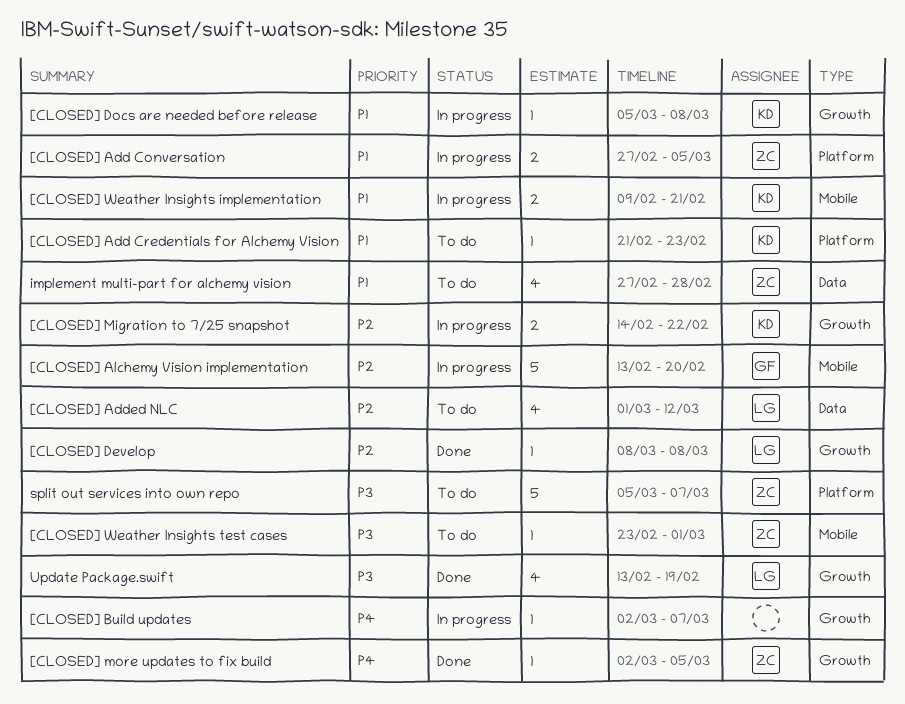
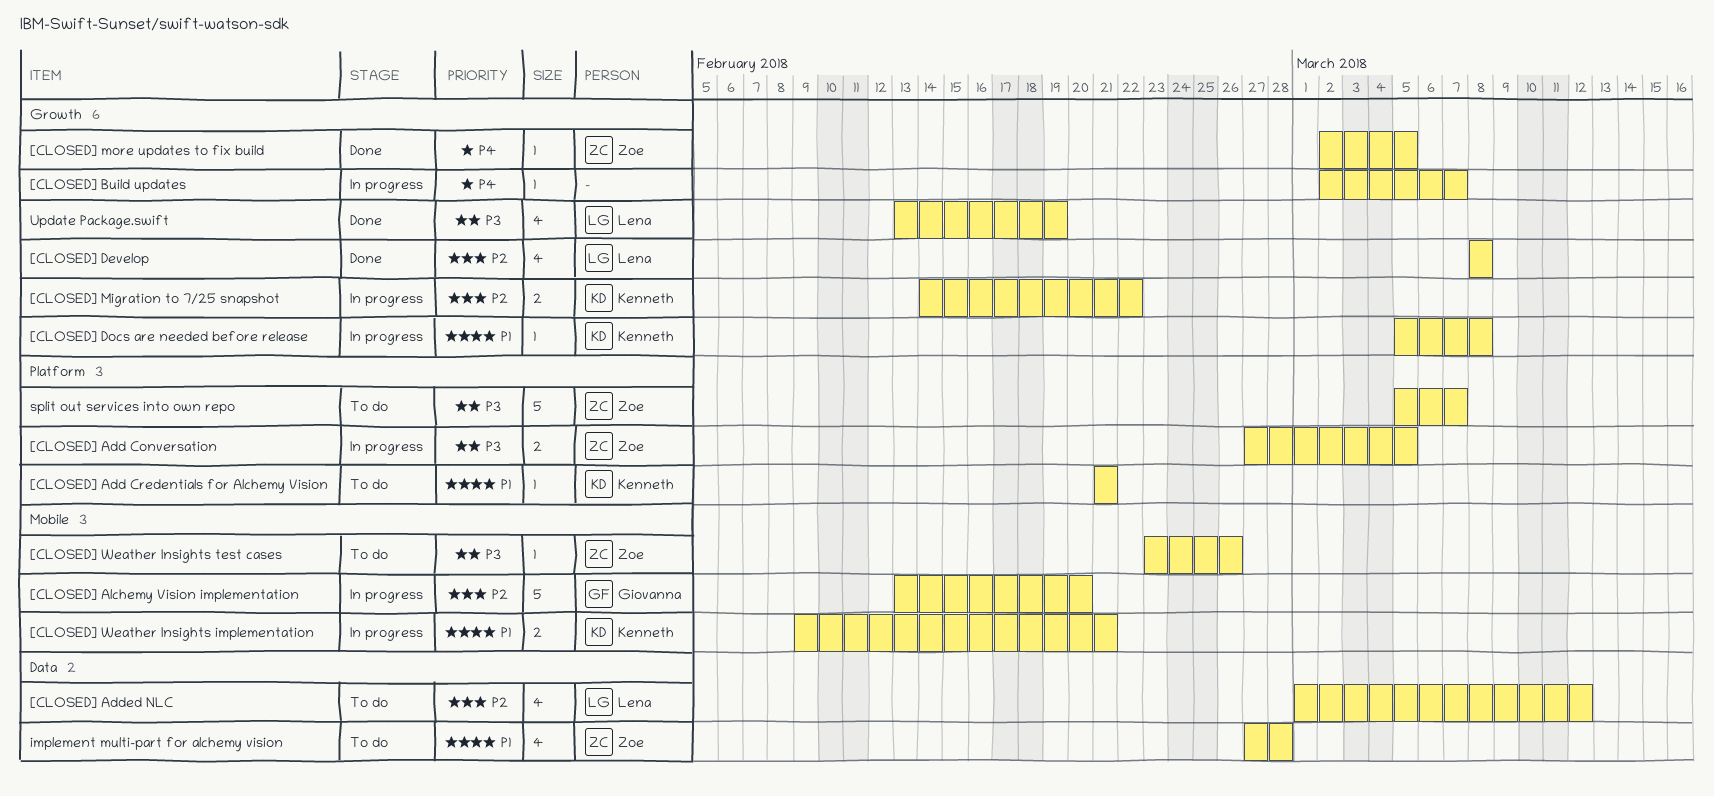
[CLOSED] Add Conversation, priority: P1 -> P3
[CLOSED] Add Credentials for Alchemy Vision, due: Feb 23 -> Feb 21
[CLOSED] Develop, estimate: 1 -> 4
[CLOSED] Weather Insights test cases, due: Mar 1 -> Feb 26

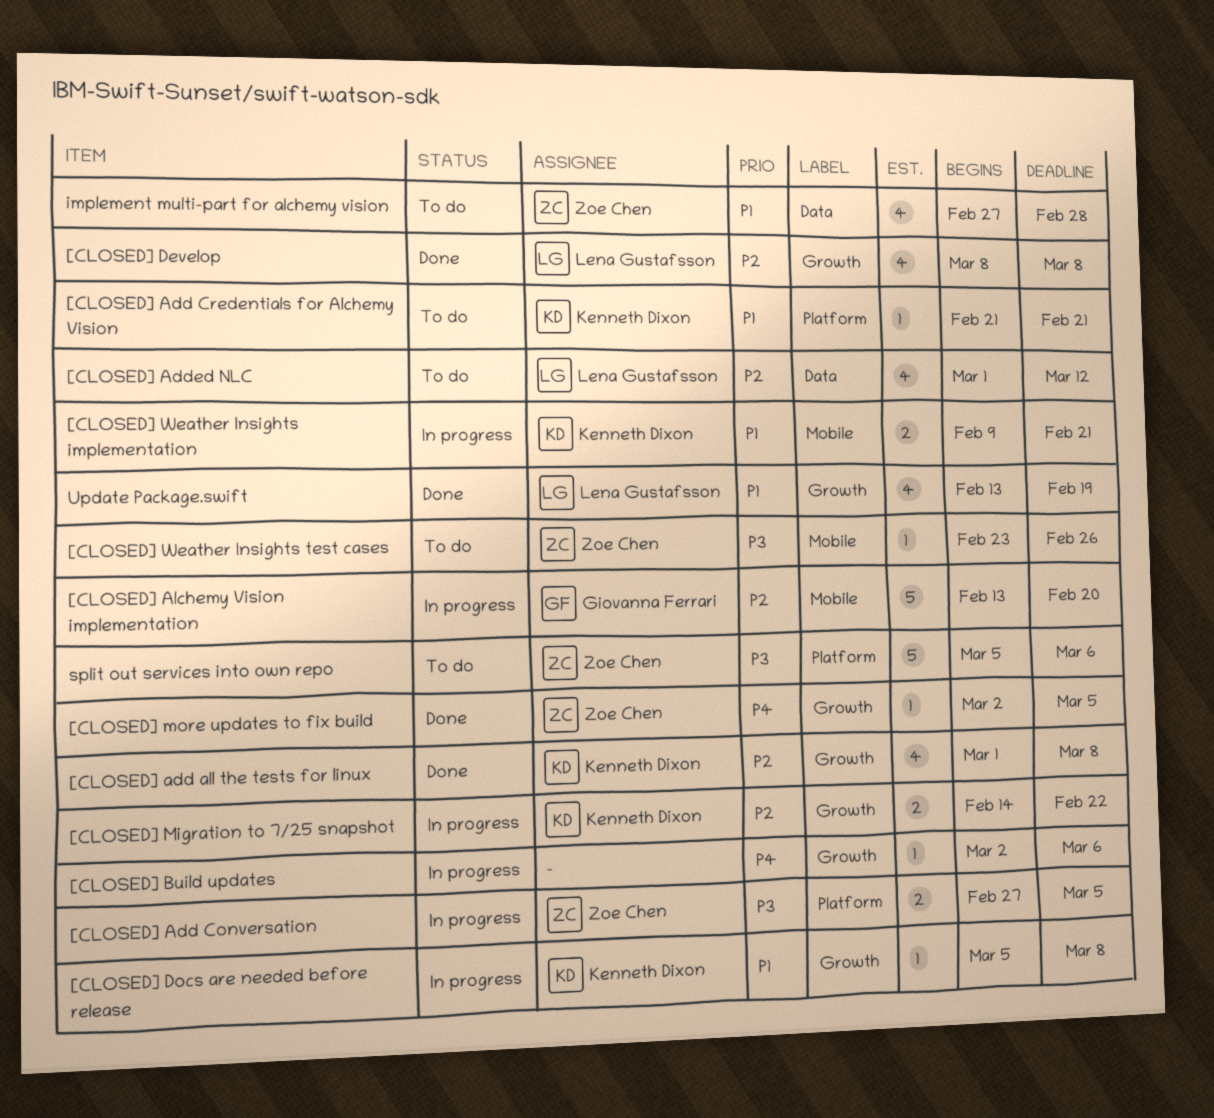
[CLOSED] add all the tests for linux: none -> present
[CLOSED] Build updates, due: Mar 7 -> Mar 6
split out services into own repo, due: Mar 7 -> Mar 6
Update Package.swift, priority: P3 -> P1

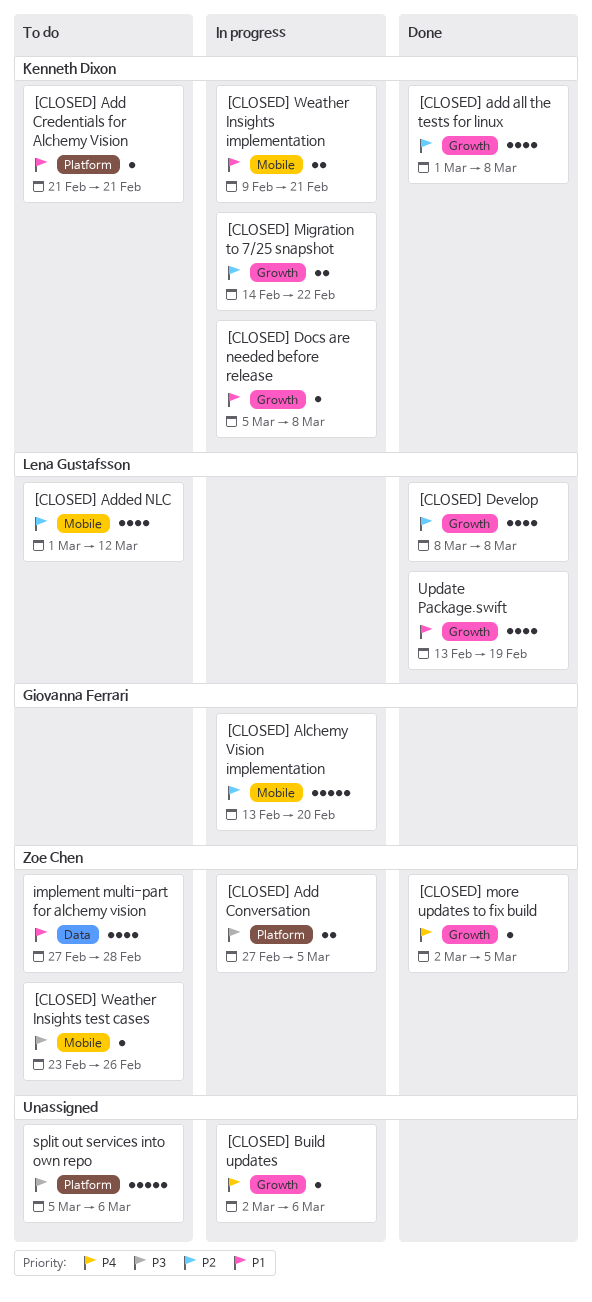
[CLOSED] Added NLC, label: Data -> Mobile
split out services into own repo, owner: Zoe Chen -> none

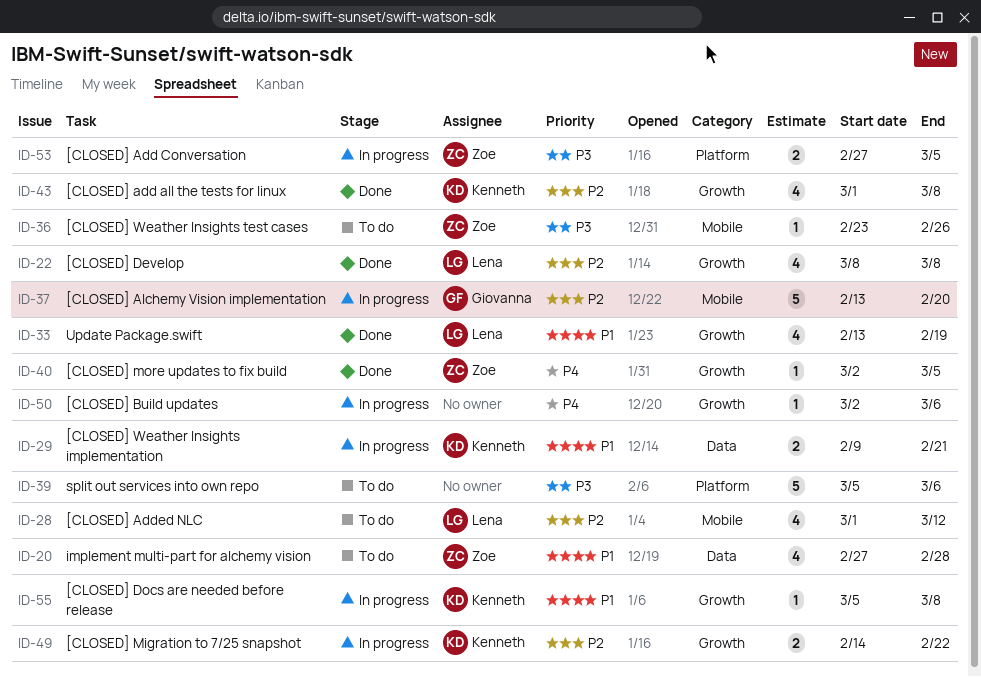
[CLOSED] Add Credentials for Alchemy Vision: present -> none
[CLOSED] Weather Insights implementation, label: Mobile -> Data

